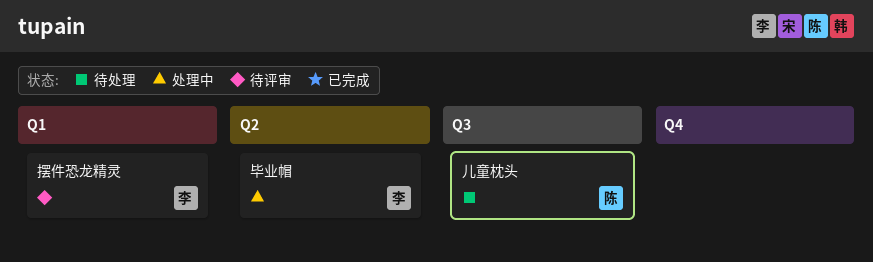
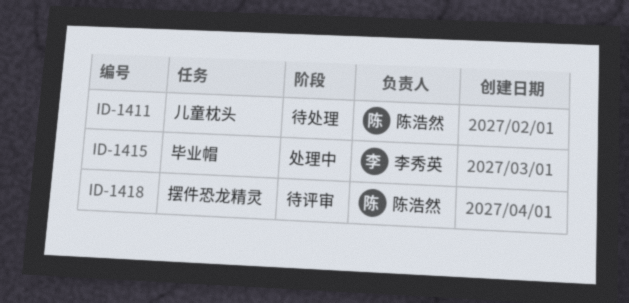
摆件恐龙精灵, owner: 李秀英 -> 陈浩然

